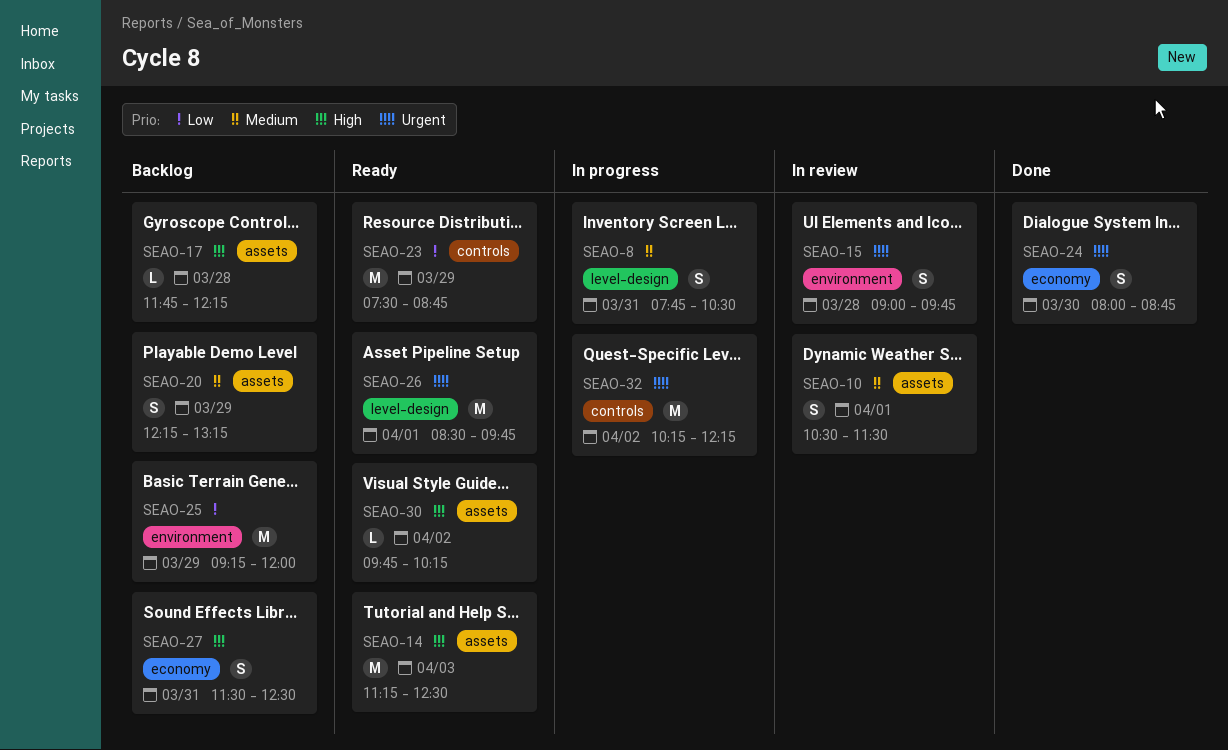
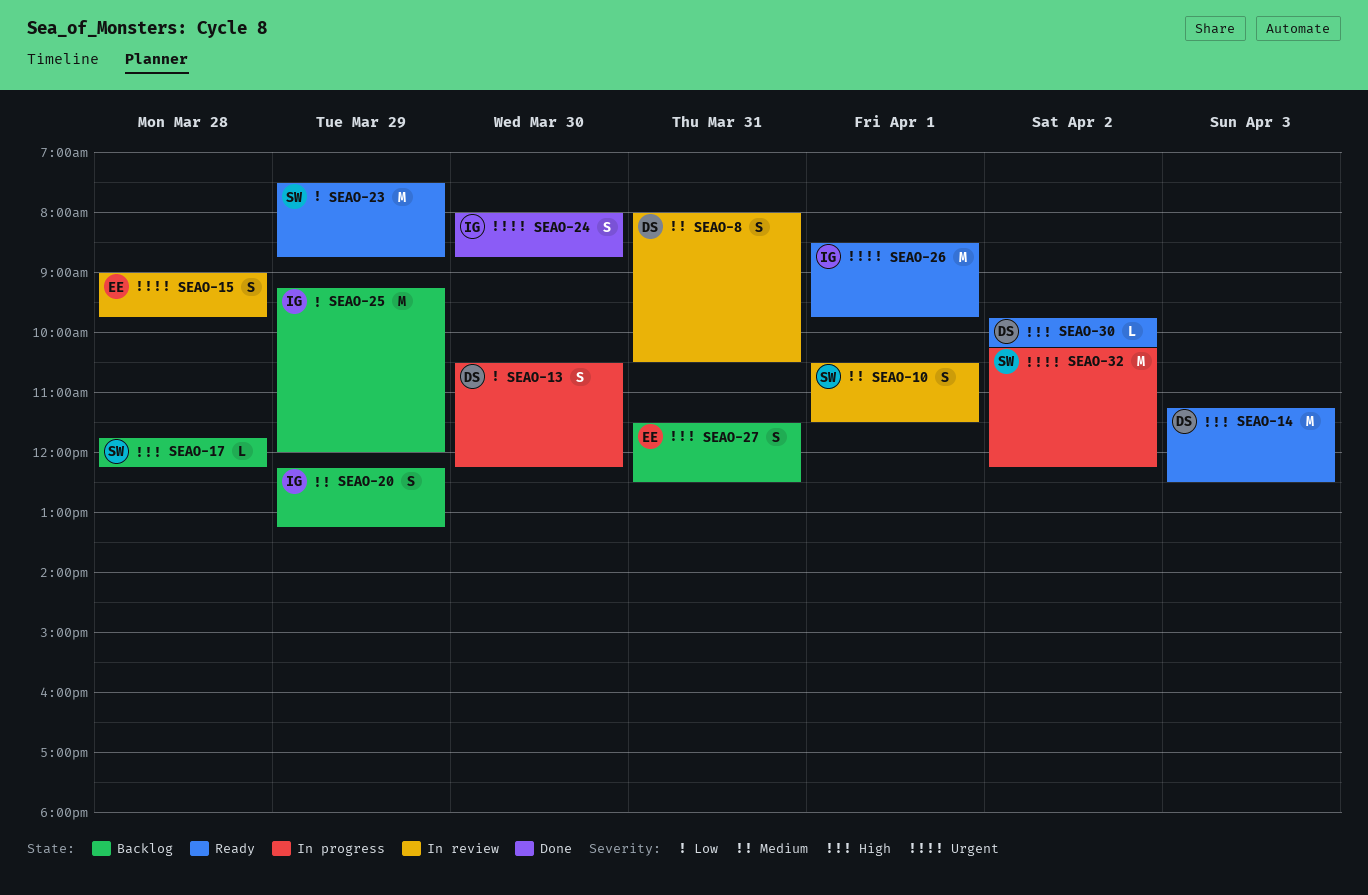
SEAO-8, status: In progress -> In review
SEAO-8, begins: 07:45 -> 08:00
SEAO-13: none -> present

